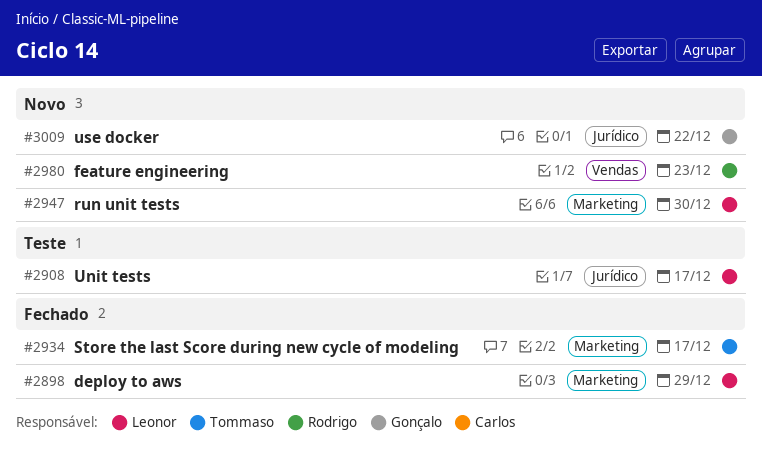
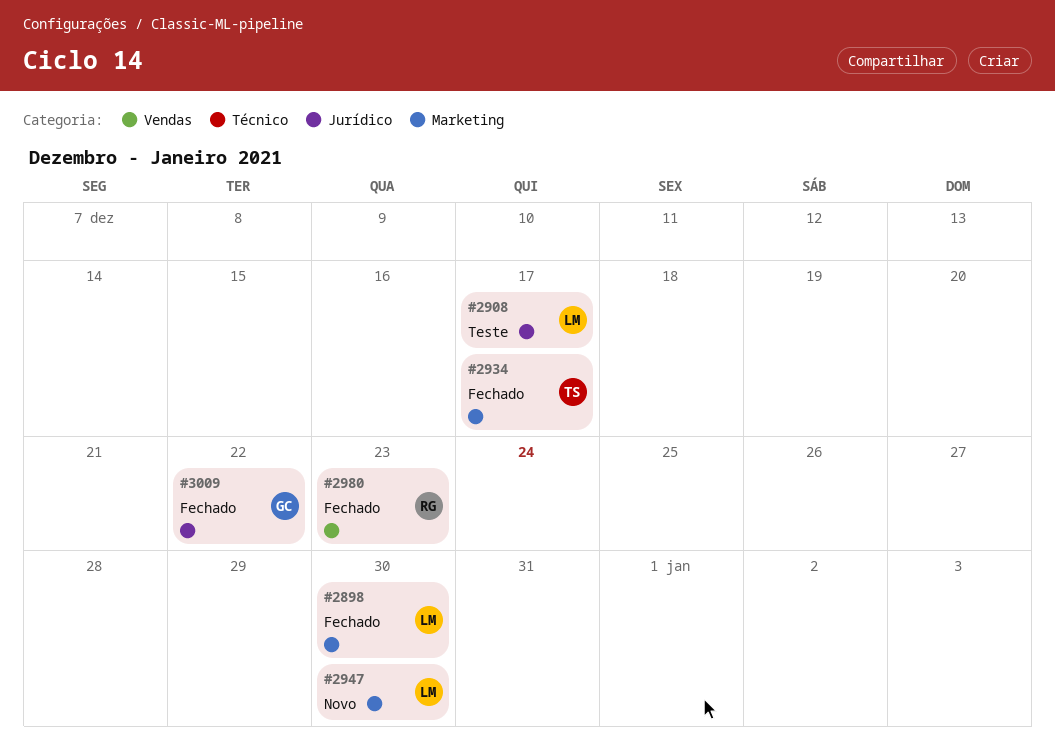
#2898, due: Dec 29 -> Dec 30
#2980, status: Novo -> Fechado
#3009, status: Novo -> Fechado

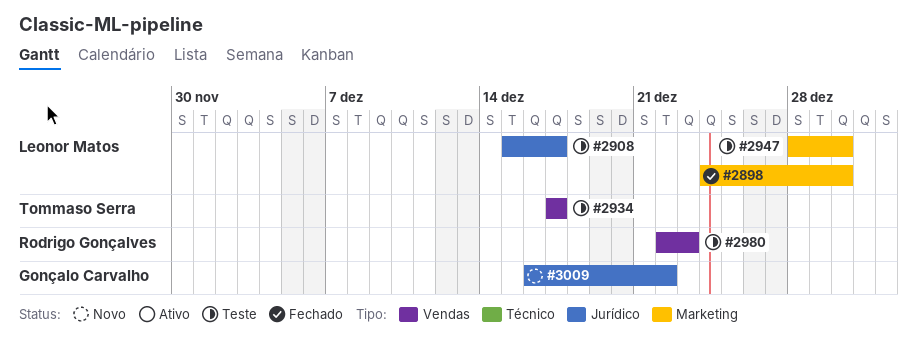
#2934, status: Fechado -> Teste
#2934, label: Marketing -> Vendas
#2947, status: Novo -> Teste
#2980, status: Fechado -> Teste
#3009, status: Fechado -> Novo

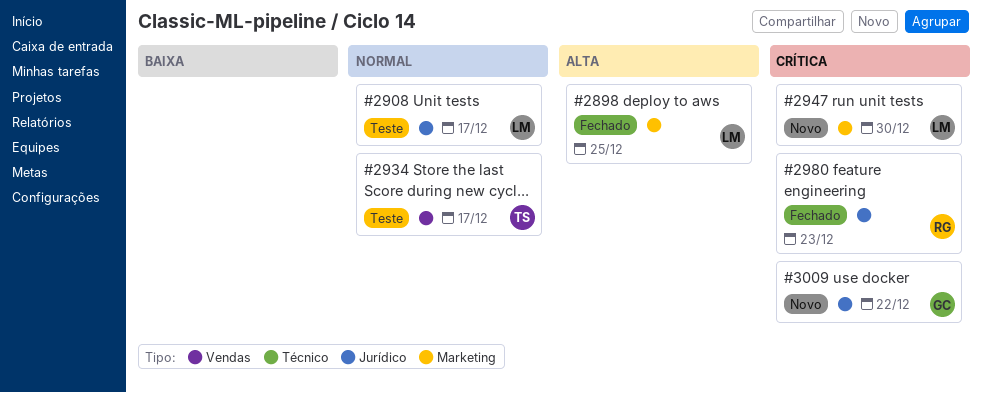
#2898, due: Dec 30 -> Dec 25
#2947, status: Teste -> Novo
#2980, status: Teste -> Fechado
#2980, label: Vendas -> Jurídico

